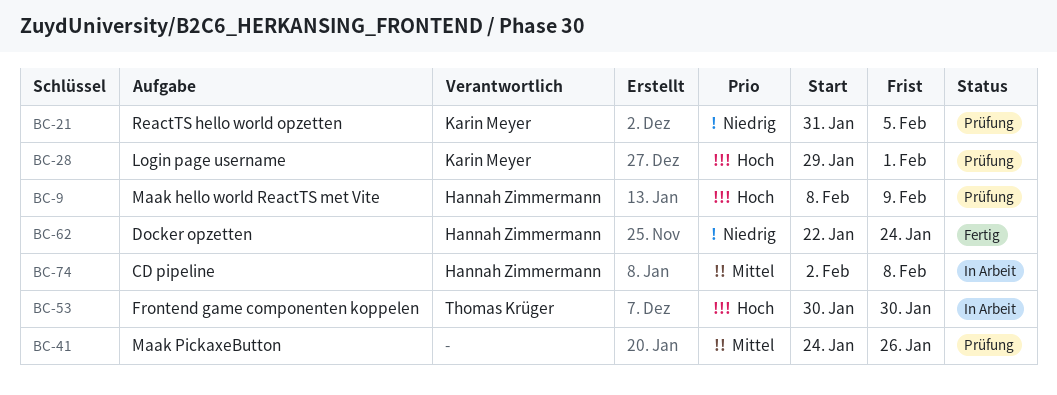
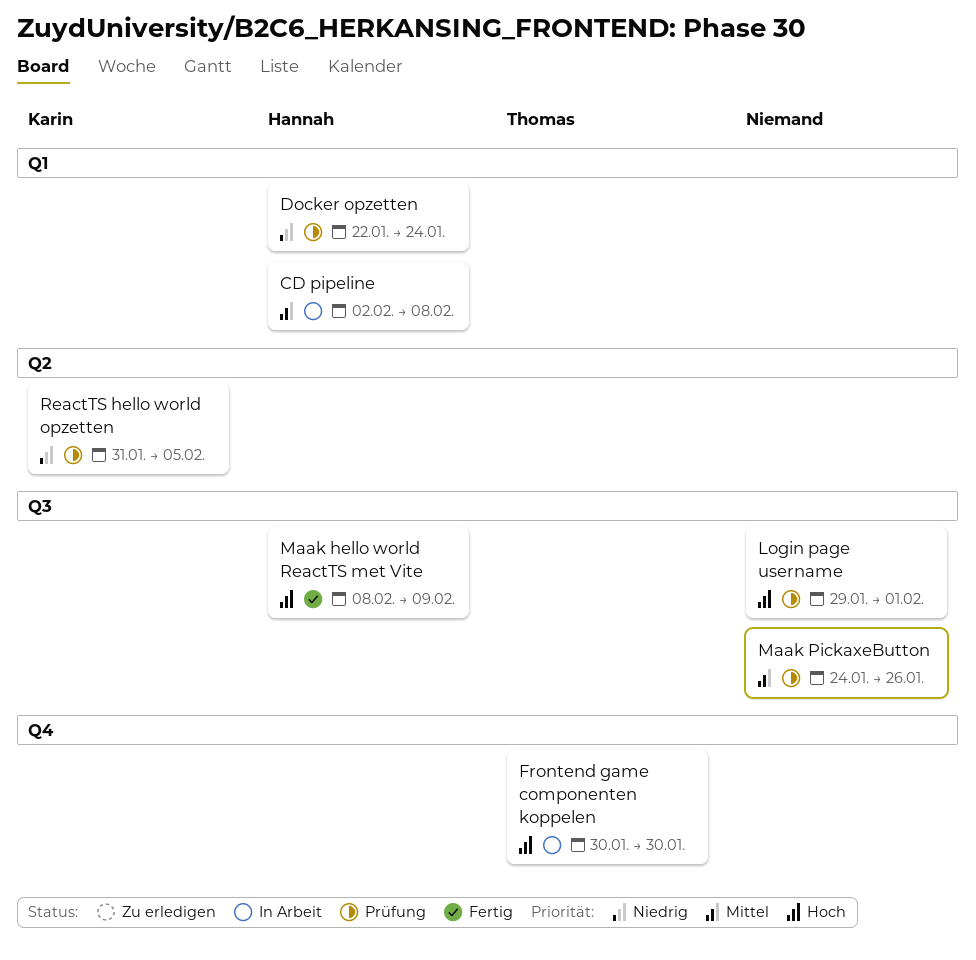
Docker opzetten, status: Fertig -> Prüfung
Login page username, owner: Karin Meyer -> none
Maak hello world ReactTS met Vite, status: Prüfung -> Fertig

